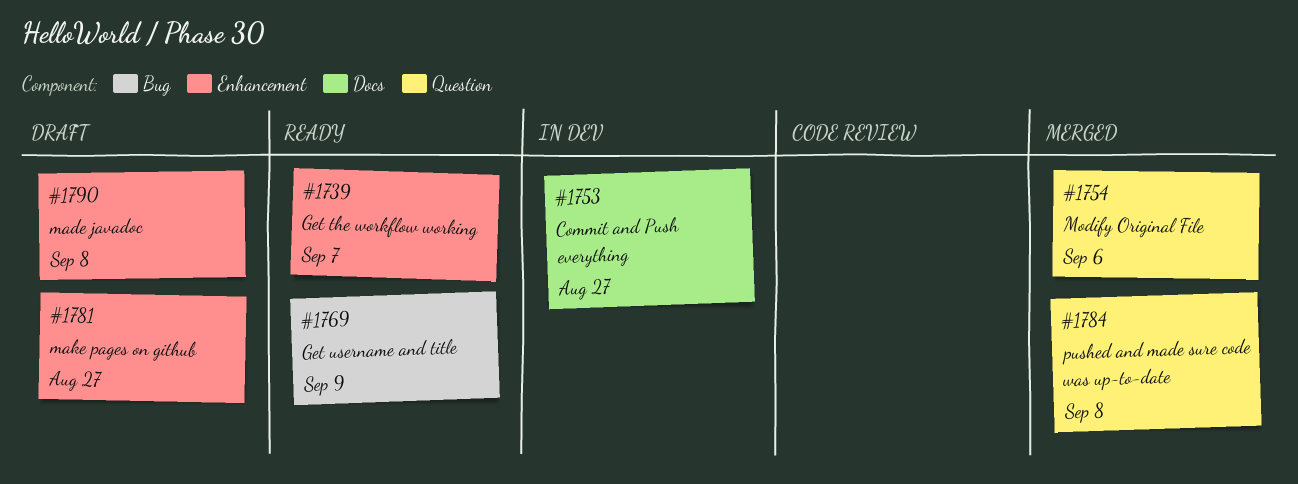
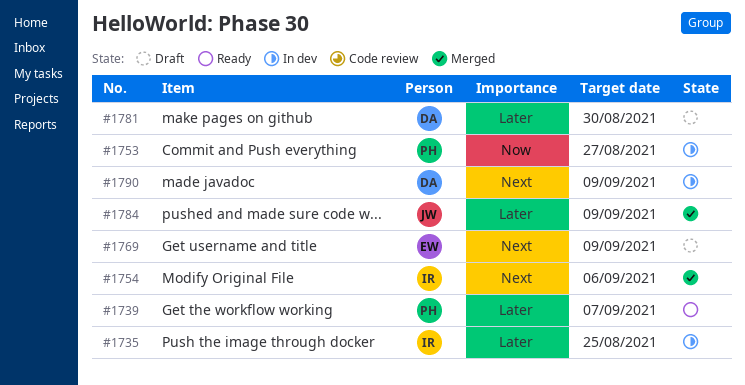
#1735: none -> present
#1769, status: Ready -> Draft
#1781, due: Aug 27 -> Aug 30
#1784, due: Sep 8 -> Sep 9
#1790, status: Draft -> In dev
#1790, due: Sep 8 -> Sep 9

